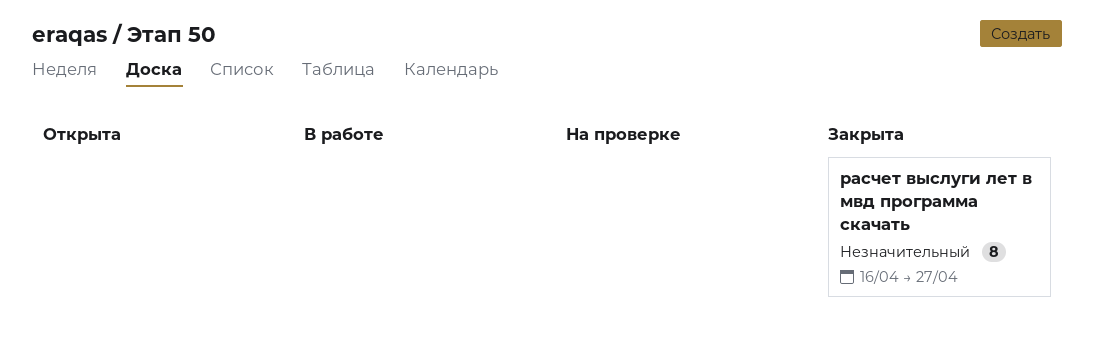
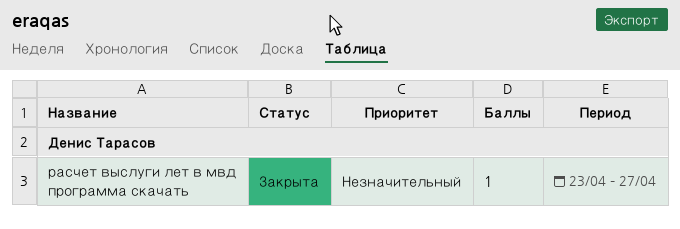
расчет выслуги лет в мвд программа скачать, estimate: 8 -> 1
расчет выслуги лет в мвд программа скачать, start: Apr 16 -> Apr 23

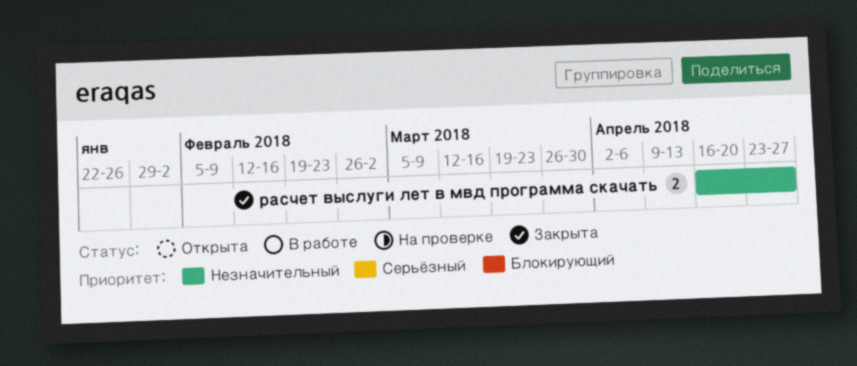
расчет выслуги лет в мвд программа скачать, estimate: 1 -> 2
расчет выслуги лет в мвд программа скачать, start: Apr 23 -> Apr 16

